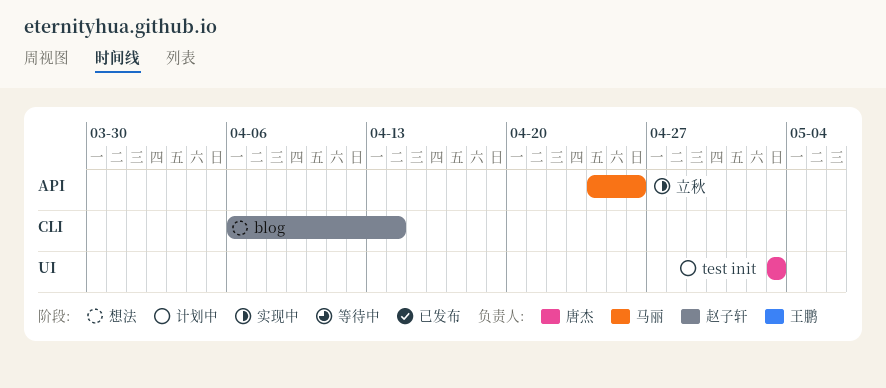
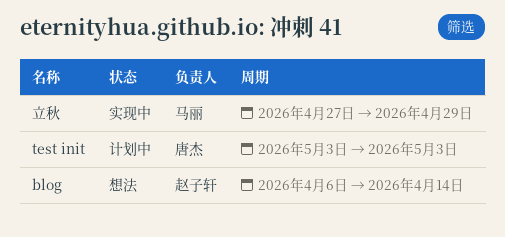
立秋, start: Apr 24 -> Apr 27
立秋, due: Apr 26 -> Apr 29

